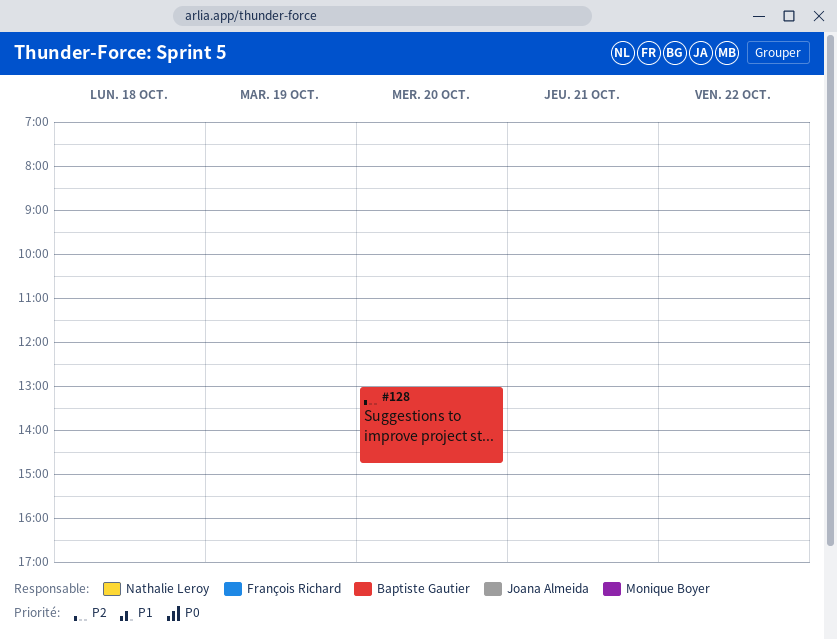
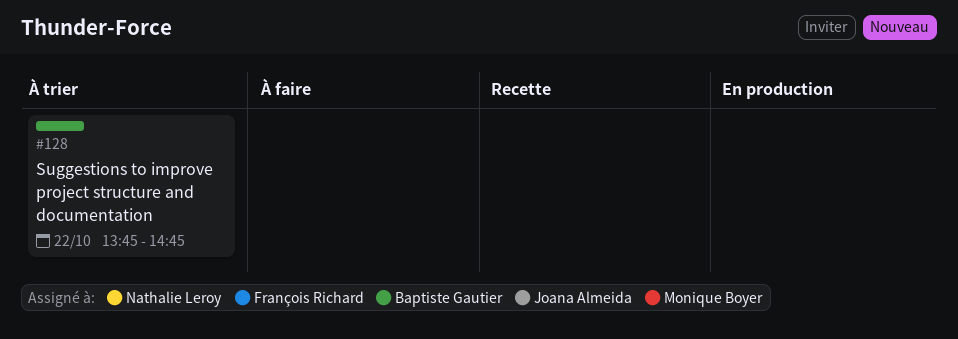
#128, day: Oct 20 -> Oct 22
#128, begins: 13:00 -> 13:45

